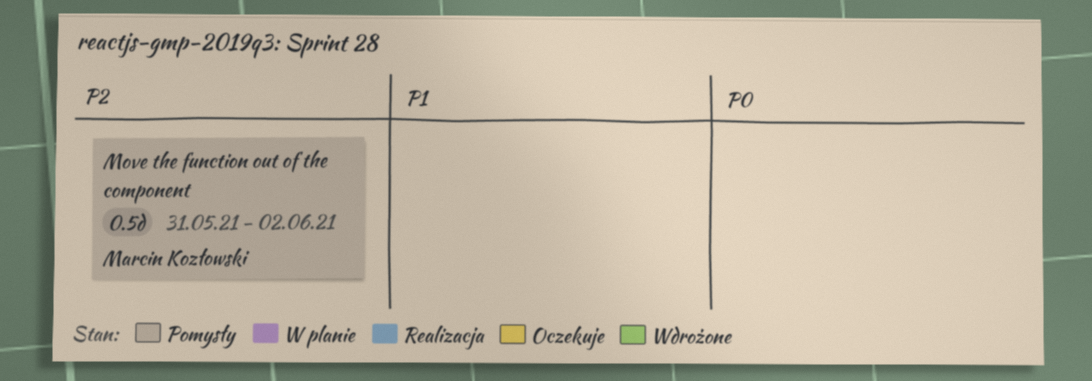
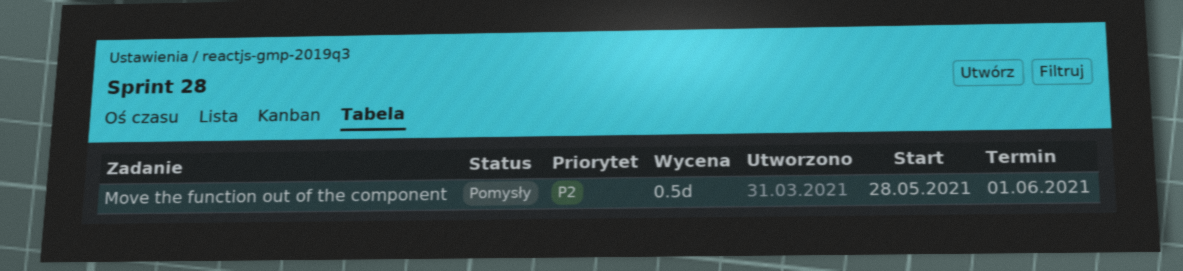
Move the function out of the component, start: May 31 -> May 28
Move the function out of the component, due: Jun 2 -> Jun 1

